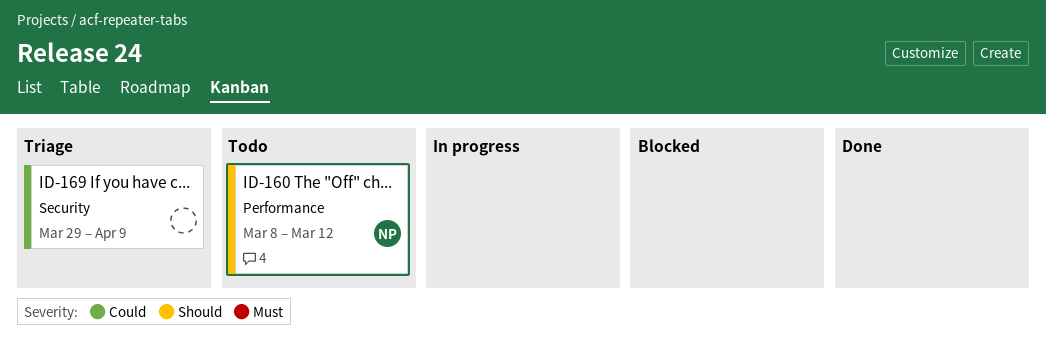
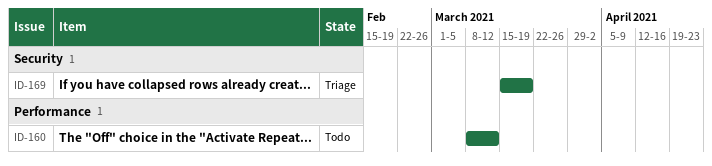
ID-169, start: Mar 29 -> Mar 15
ID-169, due: Apr 9 -> Mar 19

